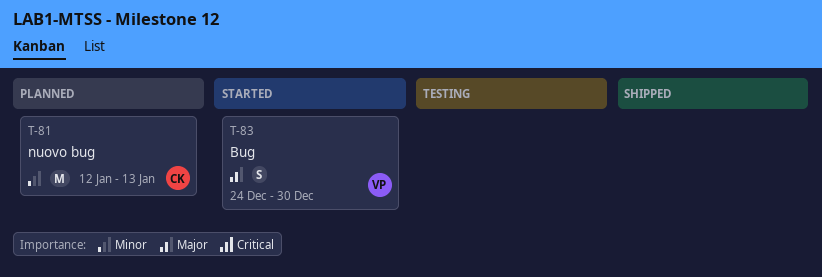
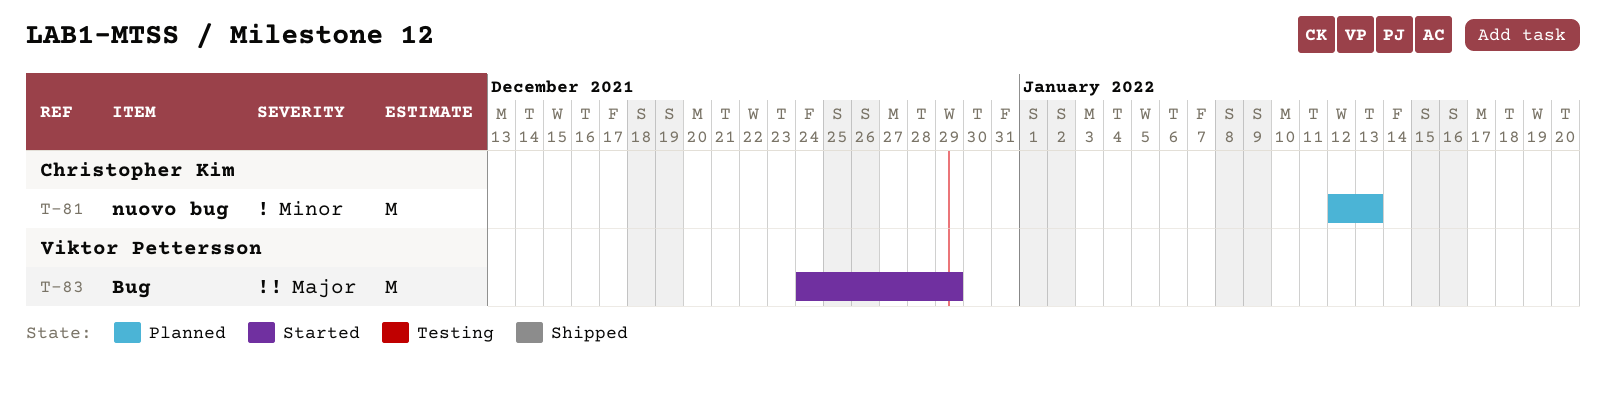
T-83, estimate: S -> M
T-83, due: Dec 30 -> Dec 29

